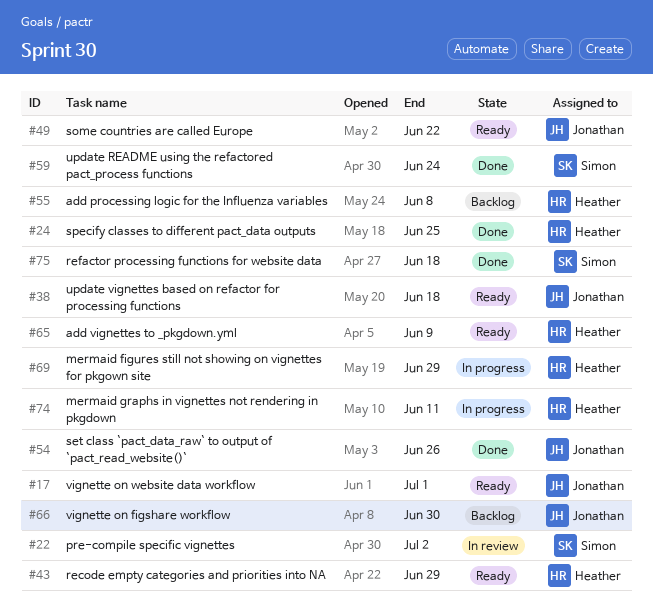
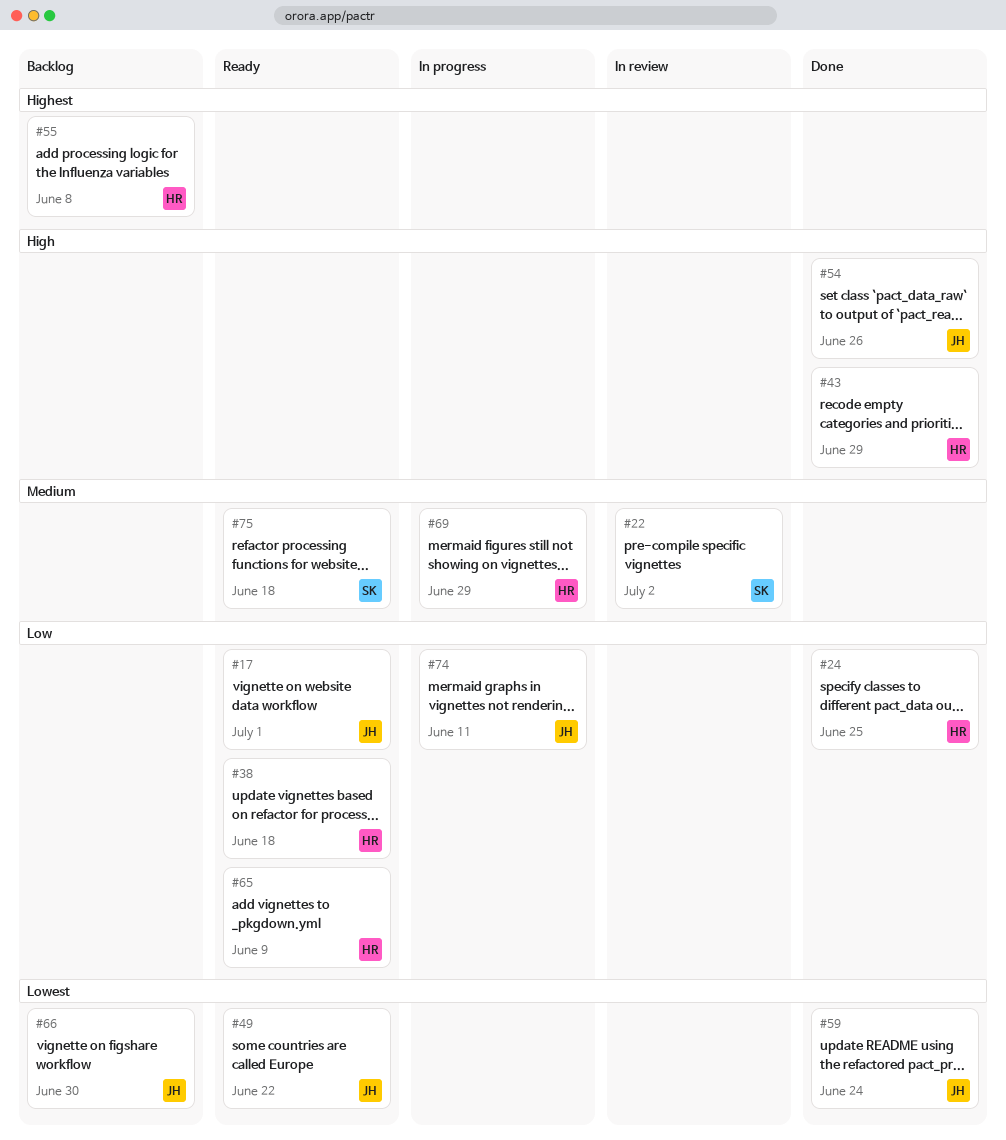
#38, owner: Jonathan -> Heather
#43, status: Ready -> Done
#59, owner: Simon -> Jonathan
#74, owner: Heather -> Jonathan
#75, status: Done -> Ready

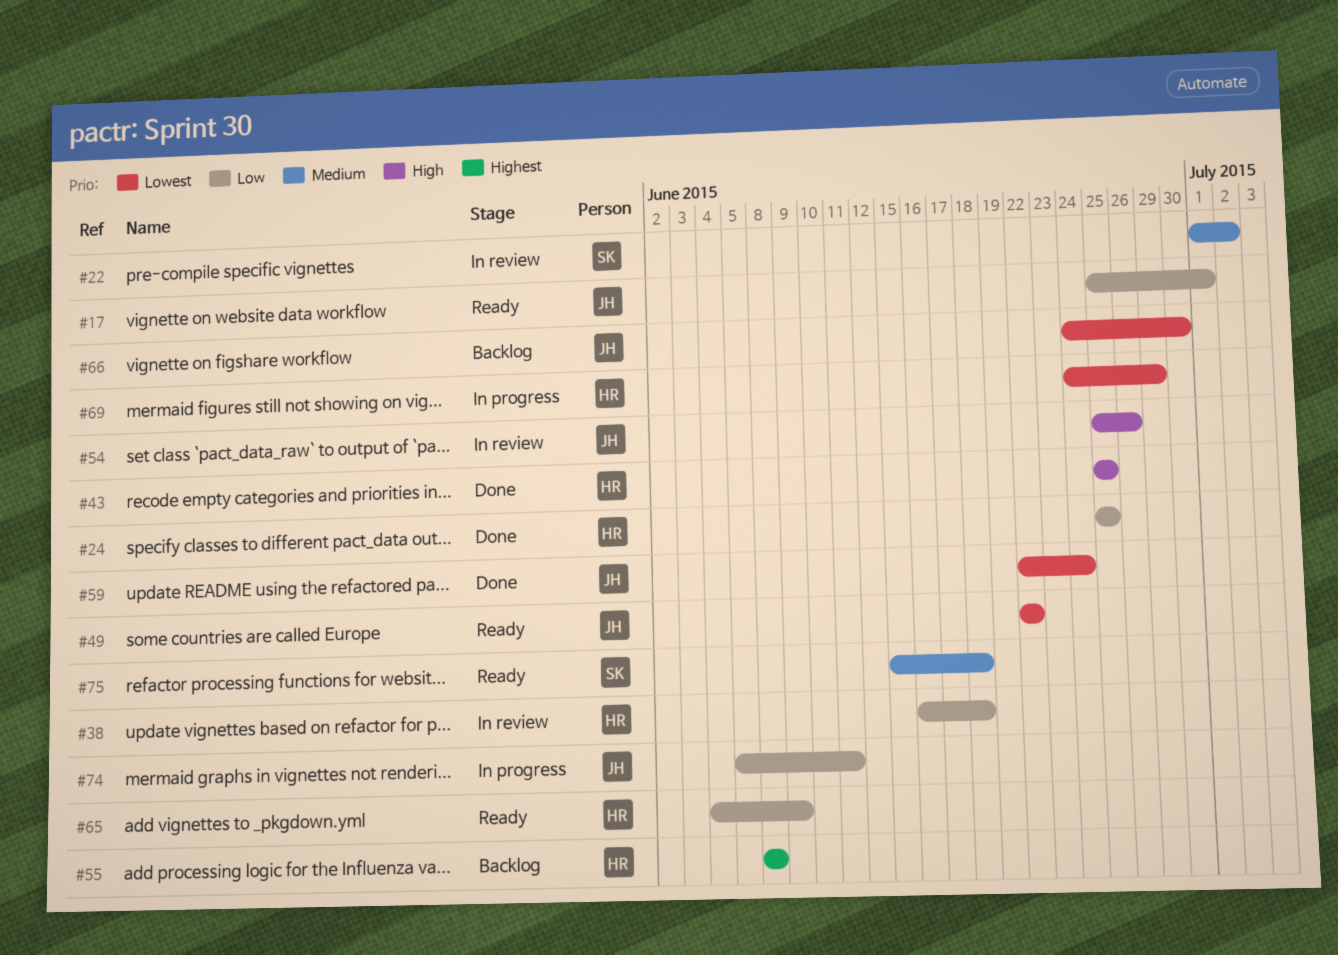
#38, status: Ready -> In review
#43, due: Jun 29 -> Jun 25
#54, status: Done -> In review
#69, priority: Medium -> Lowest

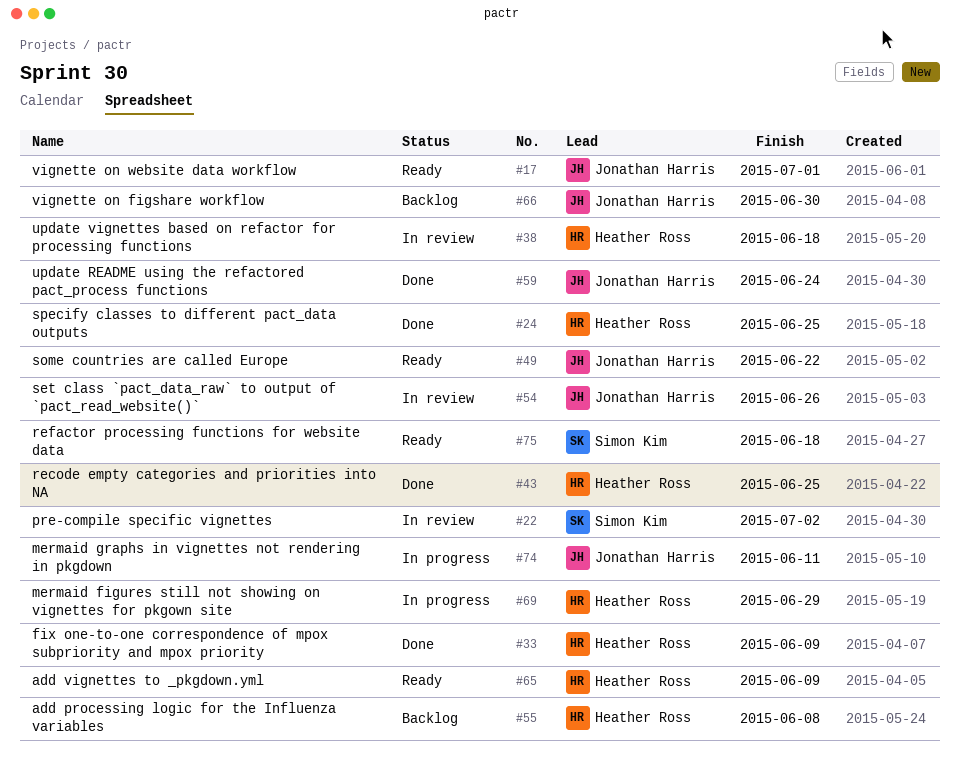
#33: none -> present

